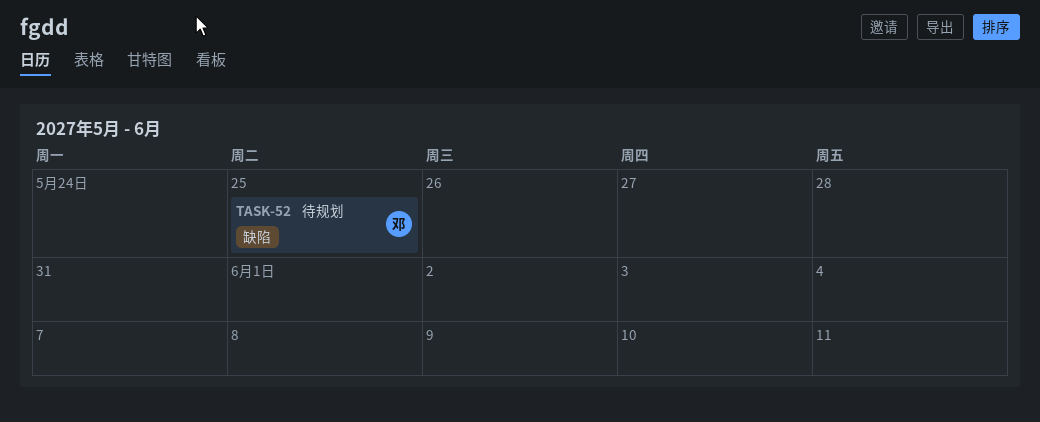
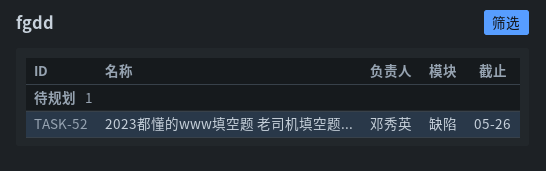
TASK-52, due: May 25 -> May 26

